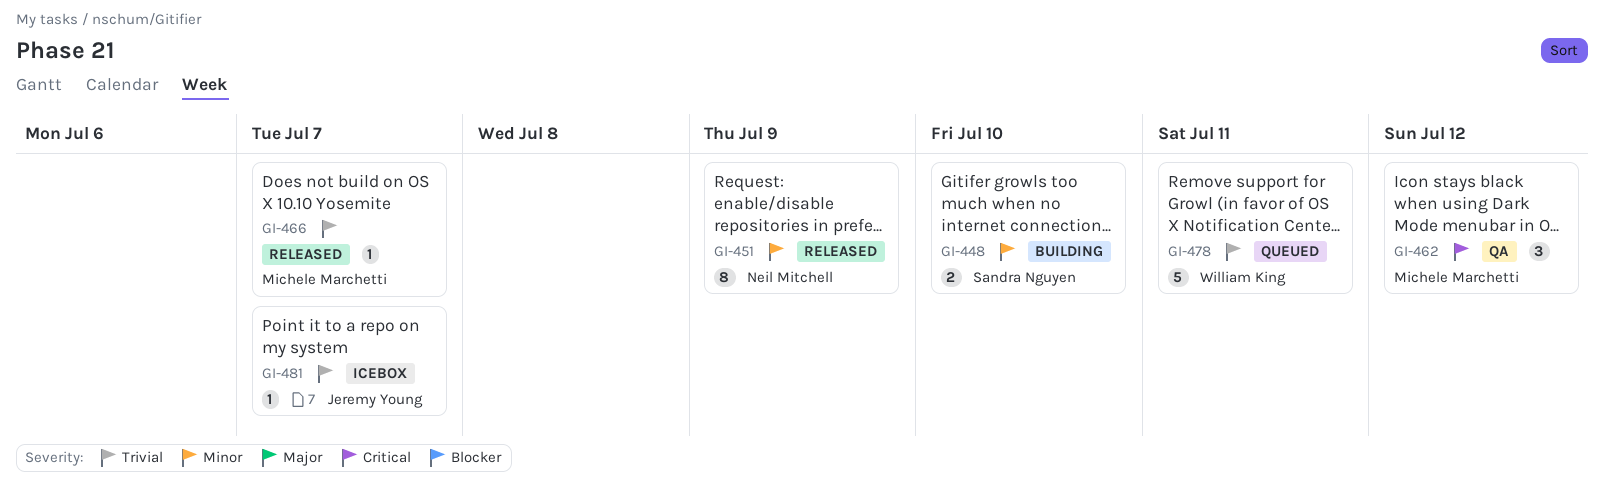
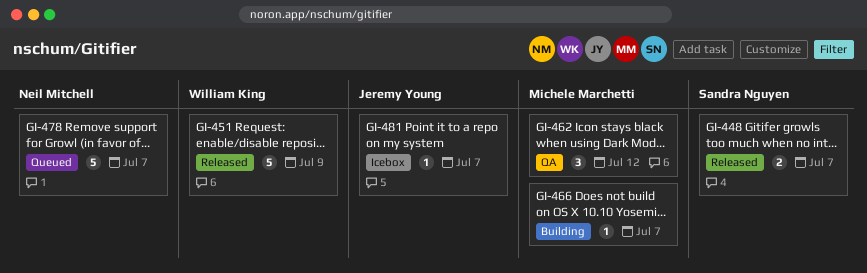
GI-448, status: Building -> Released
GI-448, due: Jul 10 -> Jul 7
GI-451, owner: Neil Mitchell -> William King
GI-451, estimate: 8 -> 5
GI-466, status: Released -> Building
GI-478, owner: William King -> Neil Mitchell
GI-478, due: Jul 11 -> Jul 7

